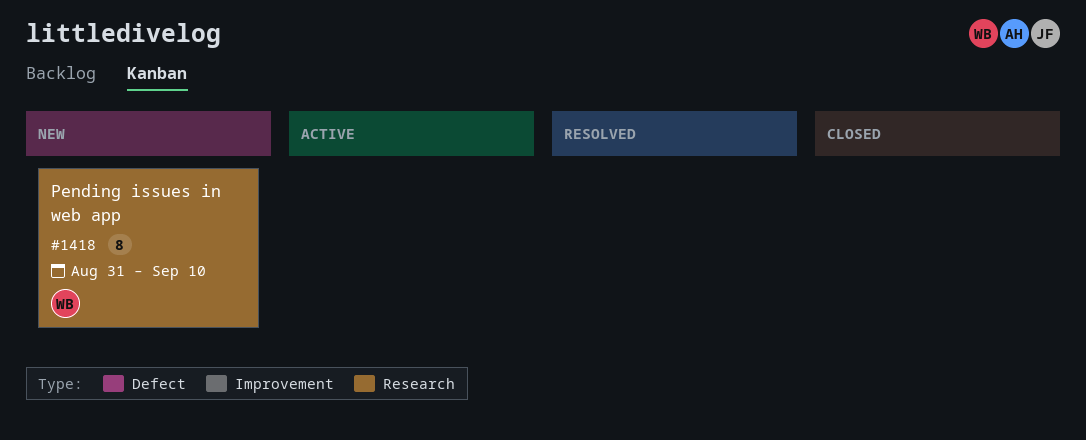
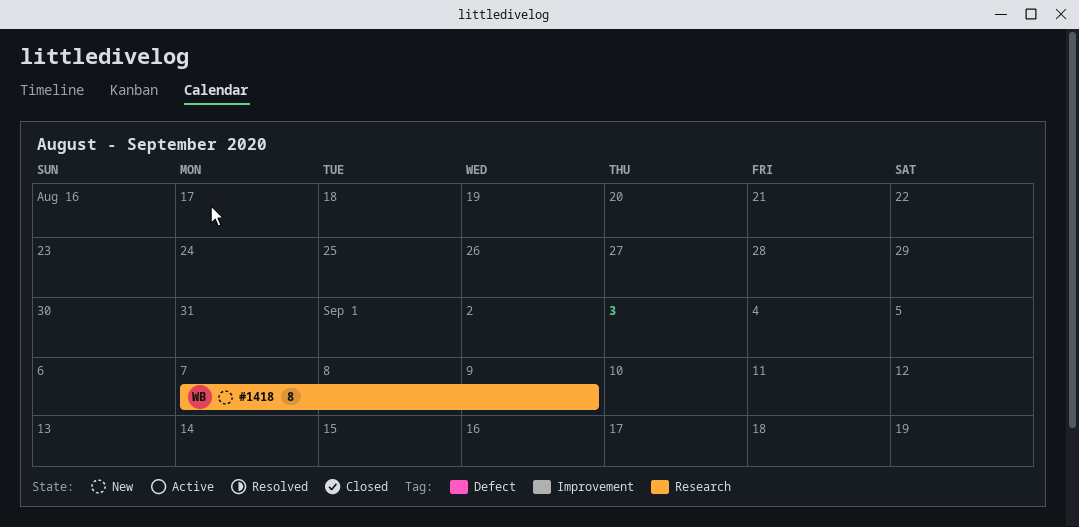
#1418, start: Aug 31 -> Sep 7
#1418, due: Sep 10 -> Sep 9

